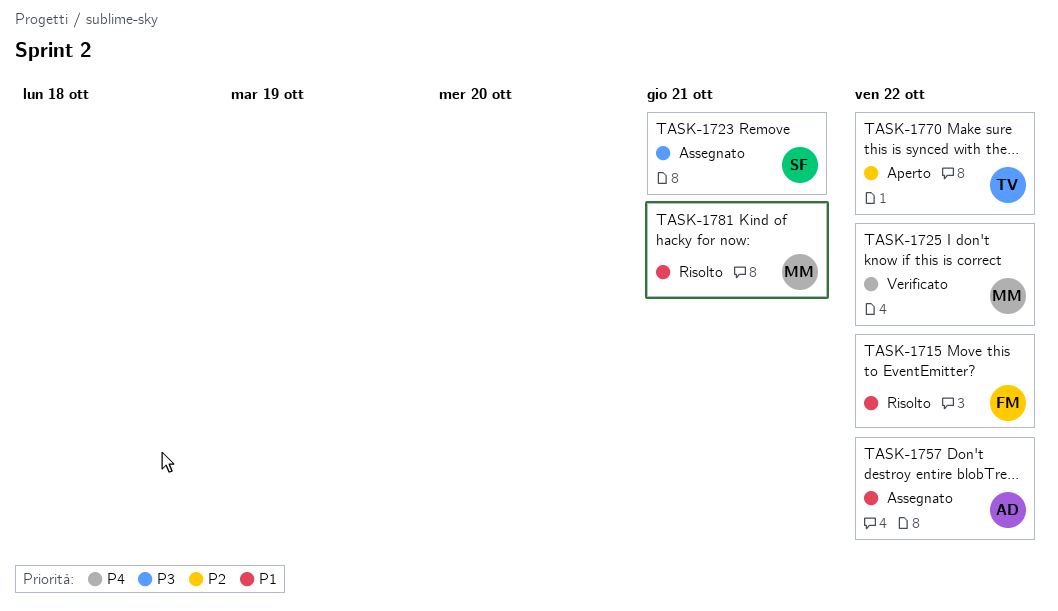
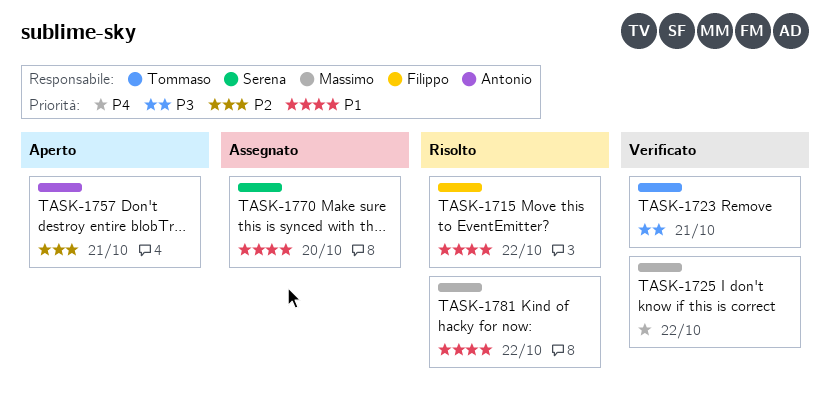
TASK-1723, status: Assegnato -> Verificato
TASK-1723, owner: Serena -> Tommaso
TASK-1757, status: Assegnato -> Aperto
TASK-1757, priority: P1 -> P2
TASK-1757, due: Oct 22 -> Oct 21
TASK-1770, status: Aperto -> Assegnato
TASK-1770, owner: Tommaso -> Serena
TASK-1770, priority: P2 -> P1
TASK-1770, due: Oct 22 -> Oct 20
TASK-1781, due: Oct 21 -> Oct 22

